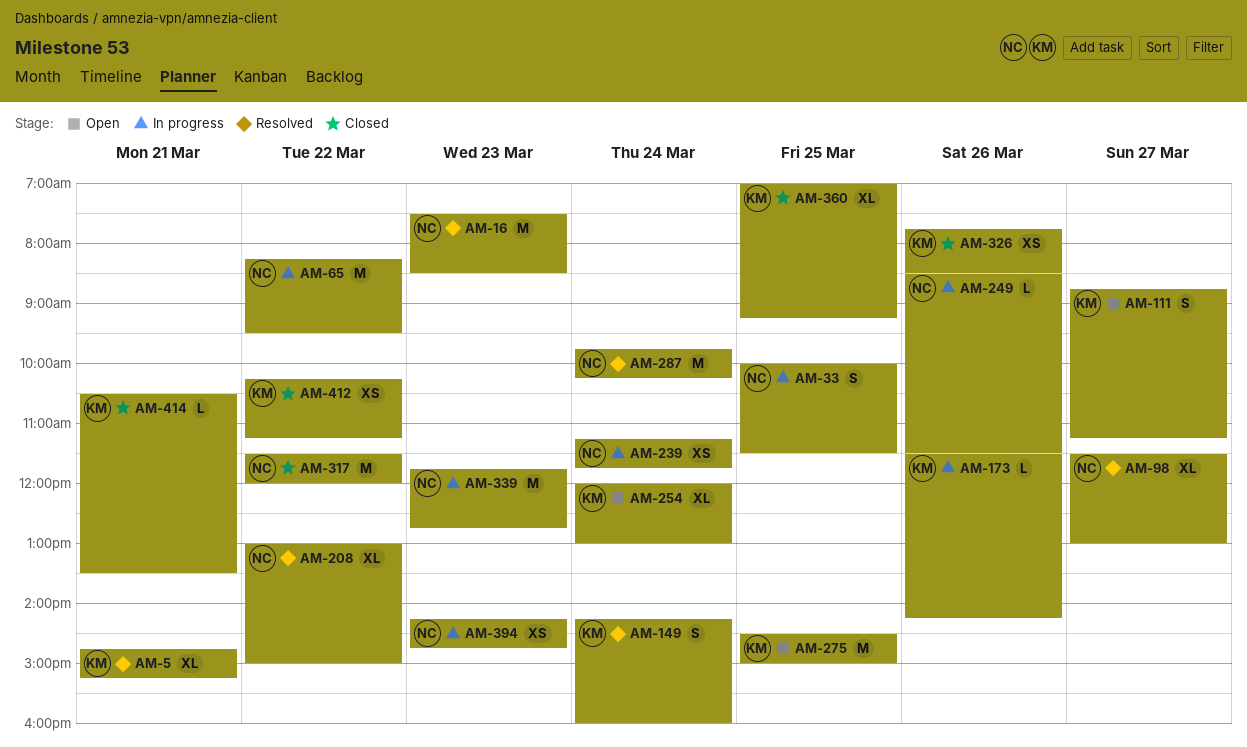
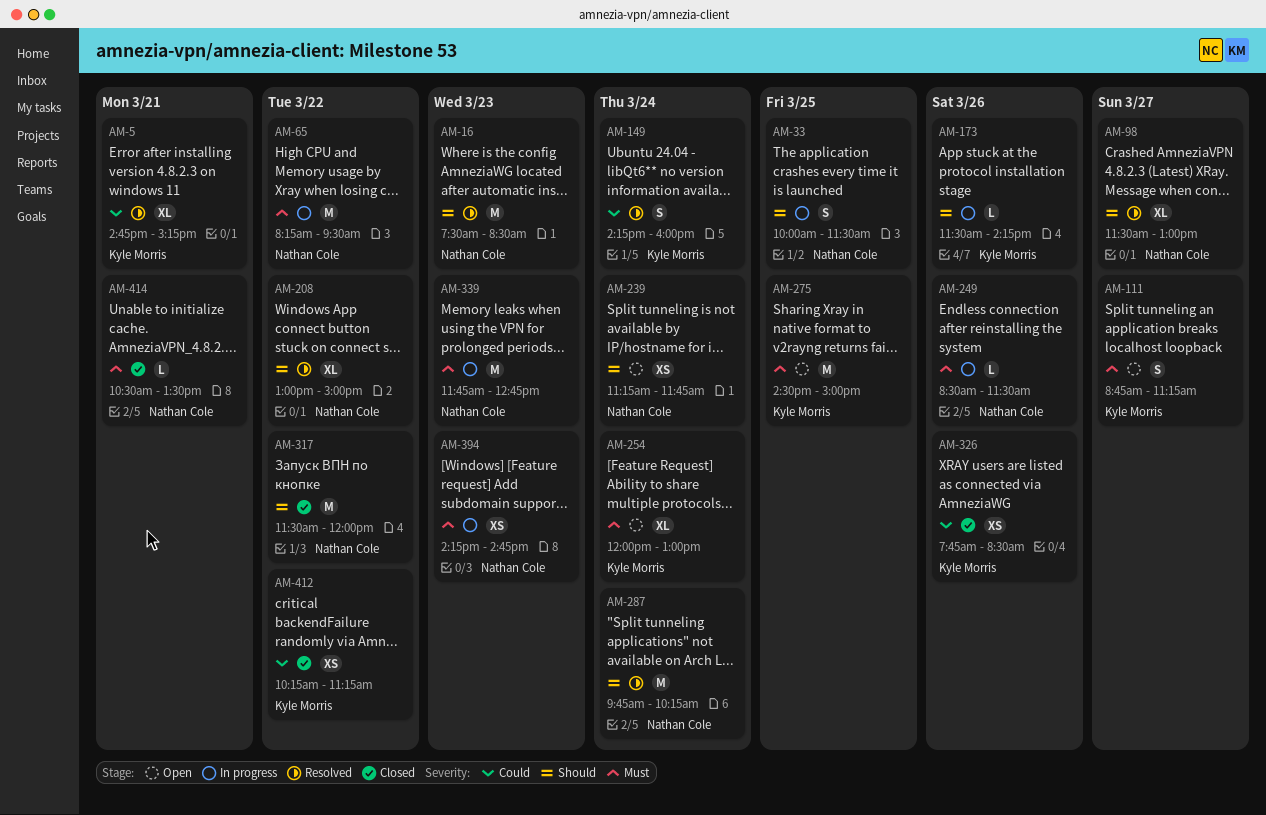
AM-239, status: In progress -> Open
AM-360: present -> none
AM-414, owner: Kyle Morris -> Nathan Cole

